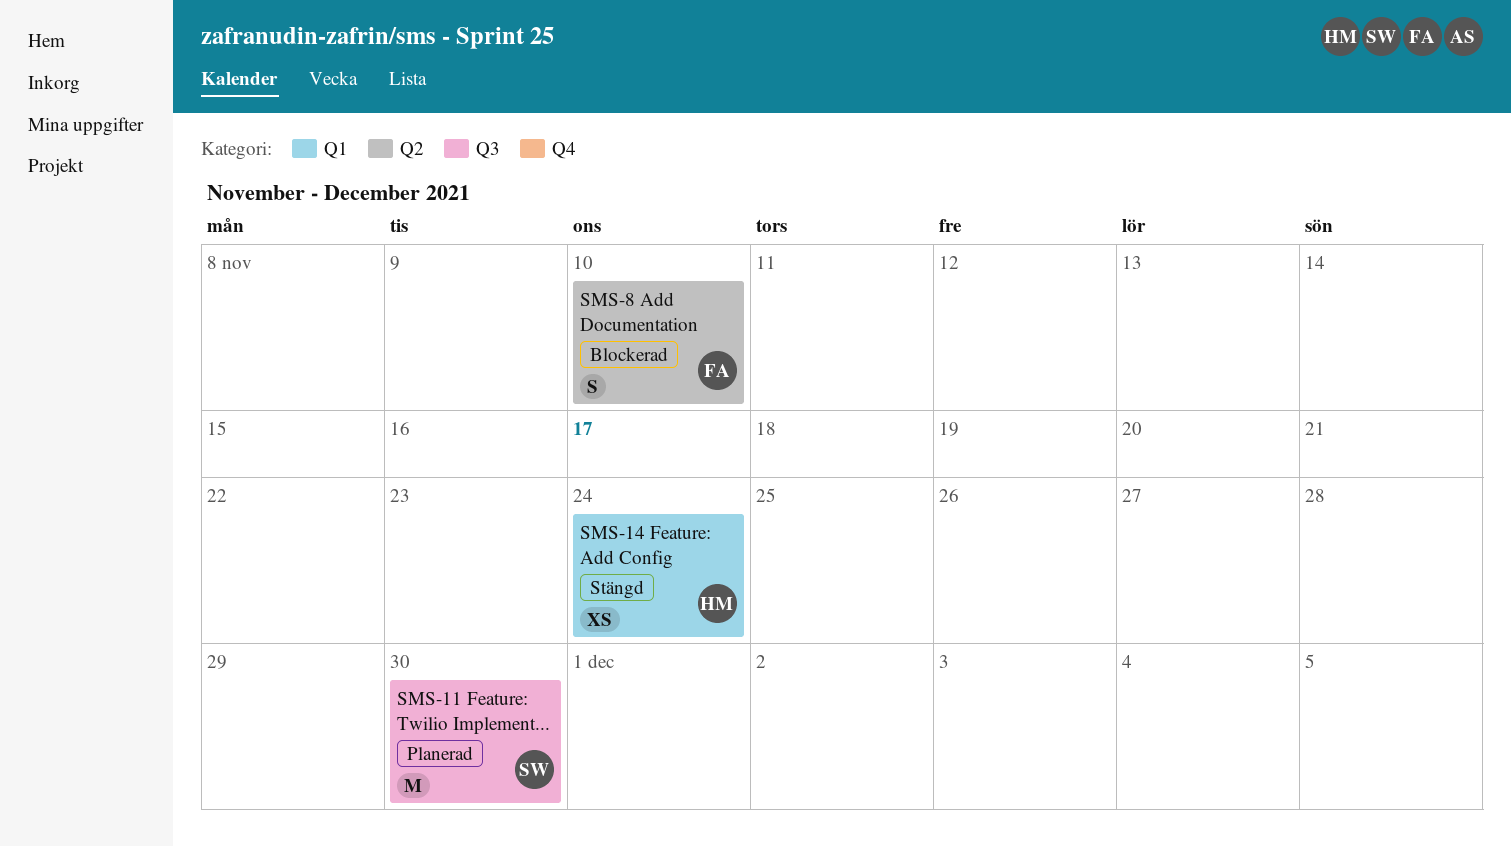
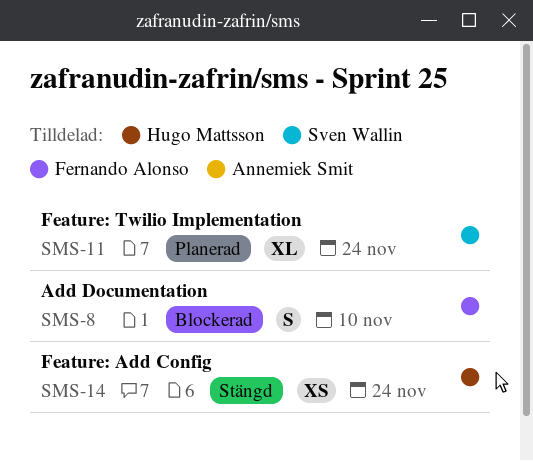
SMS-11, estimate: M -> XL
SMS-11, due: Nov 30 -> Nov 24

